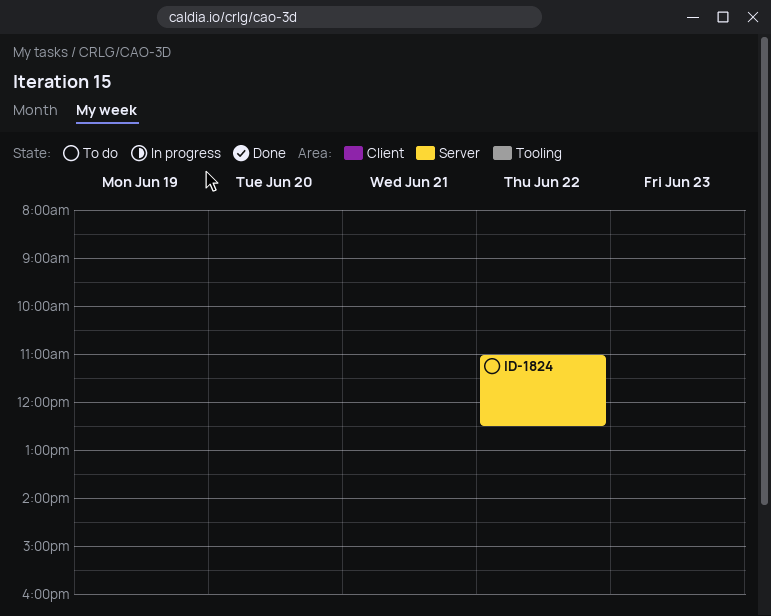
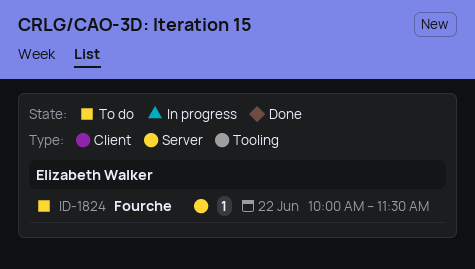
ID-1824, begins: 11:00 -> 10:00
ID-1824, ends: 12:30 -> 11:30

